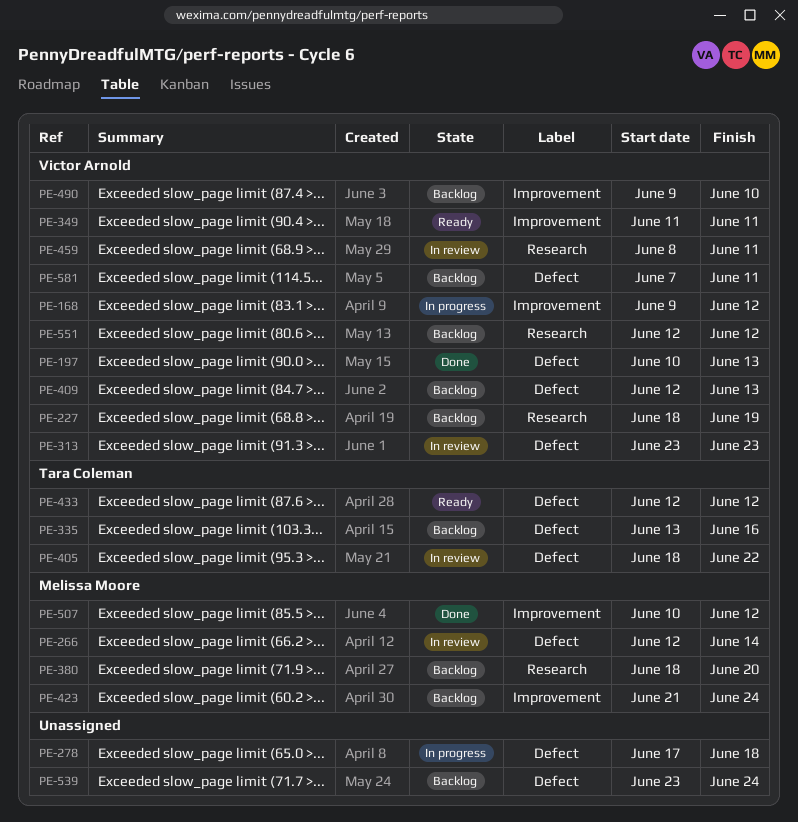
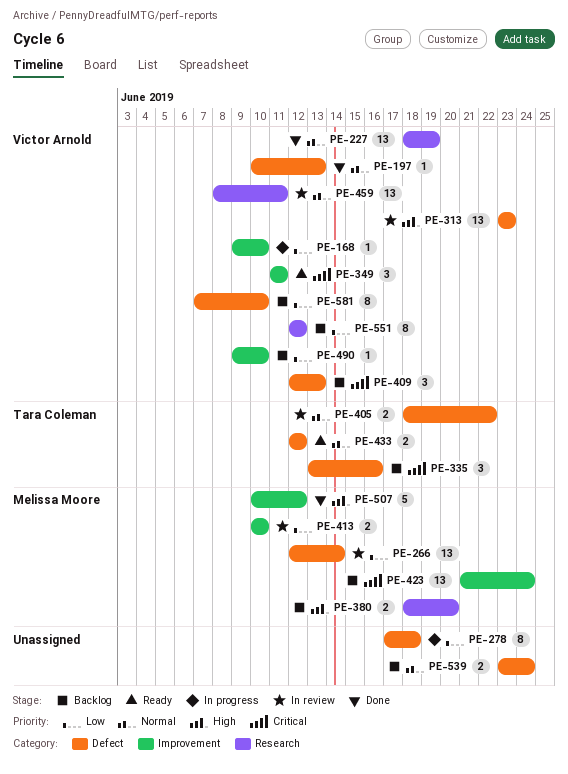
PE-168, due: Jun 12 -> Jun 10
PE-227, status: Backlog -> Done
PE-413: none -> present
PE-581, due: Jun 11 -> Jun 10

